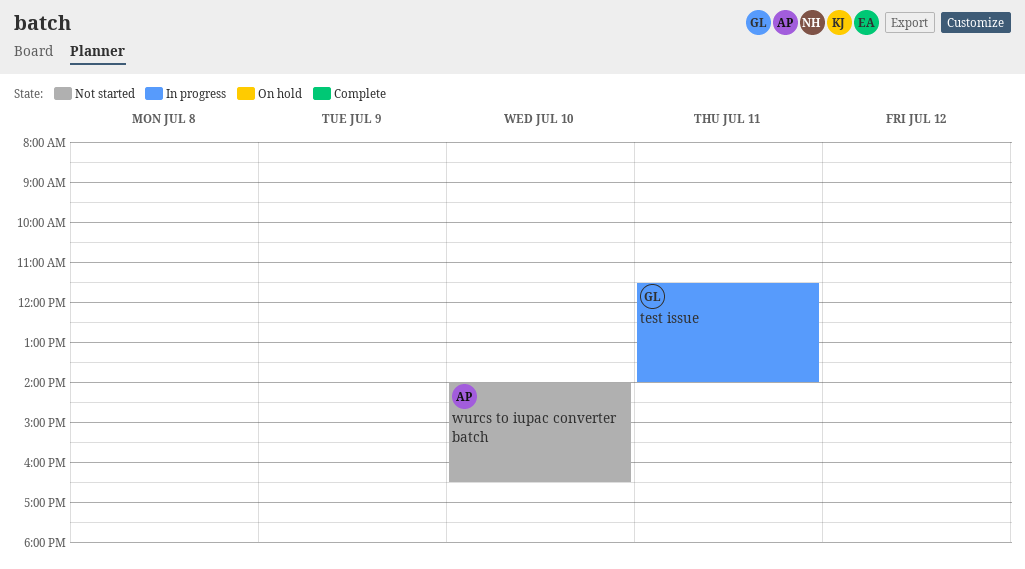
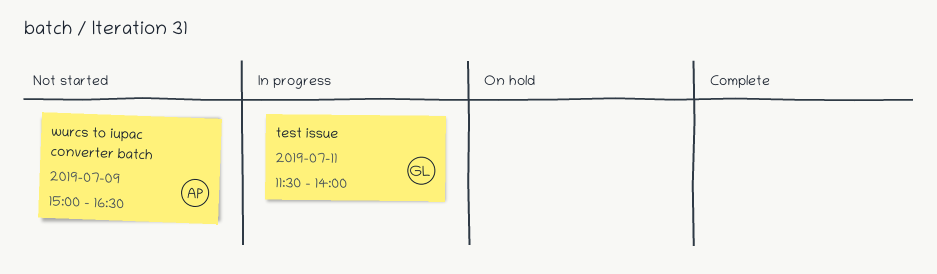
wurcs to iupac converter batch, day: Jul 10 -> Jul 9
wurcs to iupac converter batch, begins: 14:00 -> 15:00

